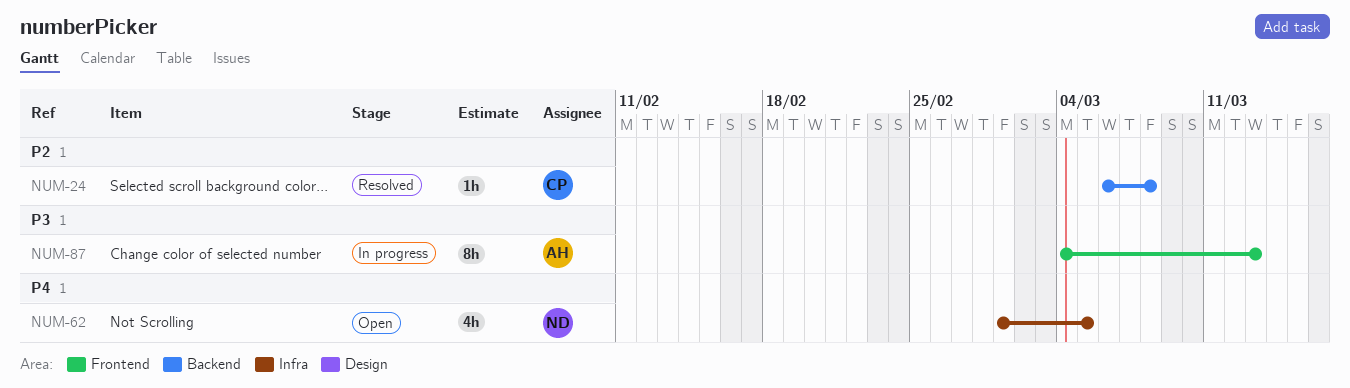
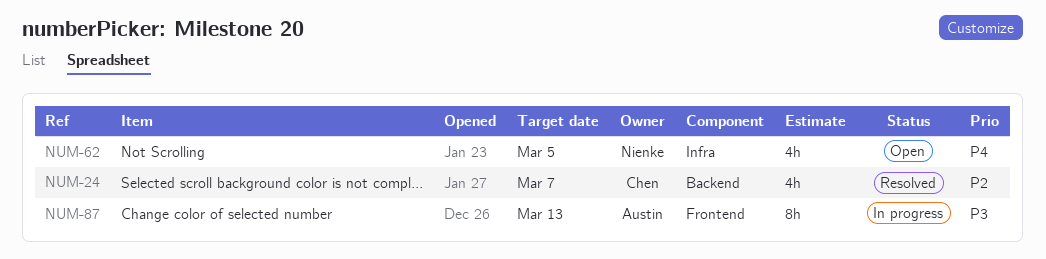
NUM-24, estimate: 1h -> 4h
NUM-24, due: Mar 8 -> Mar 7

